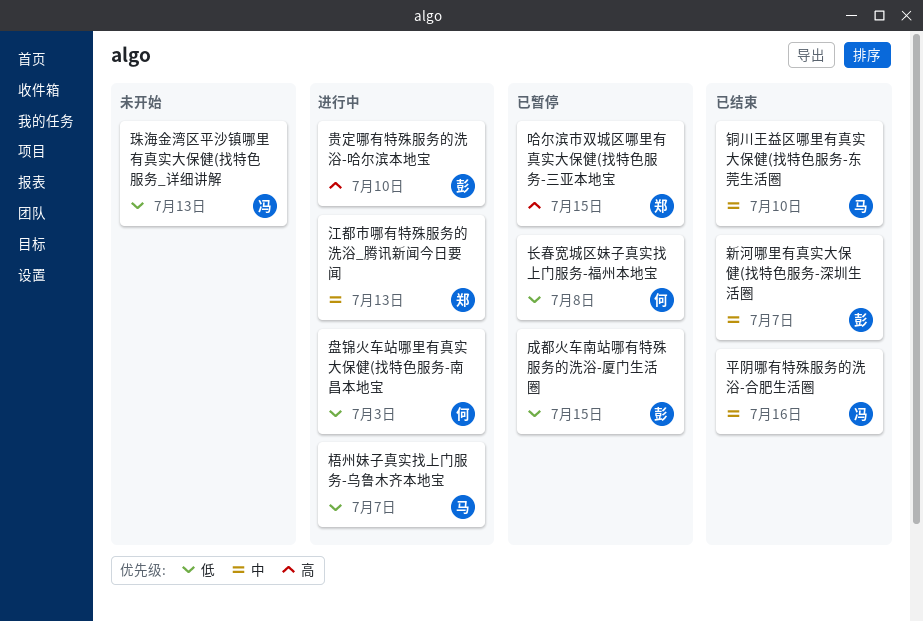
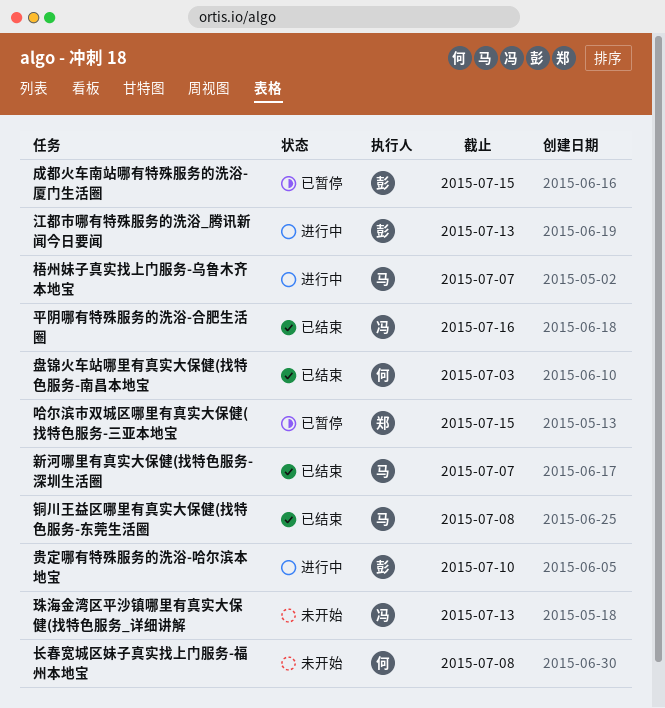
新河哪里有真实大保健(找特色服务-深圳生活圈, owner: 彭 -> 马
江都市哪有特殊服务的洗浴_腾讯新闻今日要闻, owner: 郑 -> 彭
盘锦火车站哪里有真实大保健(找特色服务-南昌本地宝, status: 进行中 -> 已结束
铜川王益区哪里有真实大保健(找特色服务-东莞生活圈, due: Jul 10 -> Jul 8
长春宽城区妹子真实找上门服务-福州本地宝, status: 已暂停 -> 未开始

